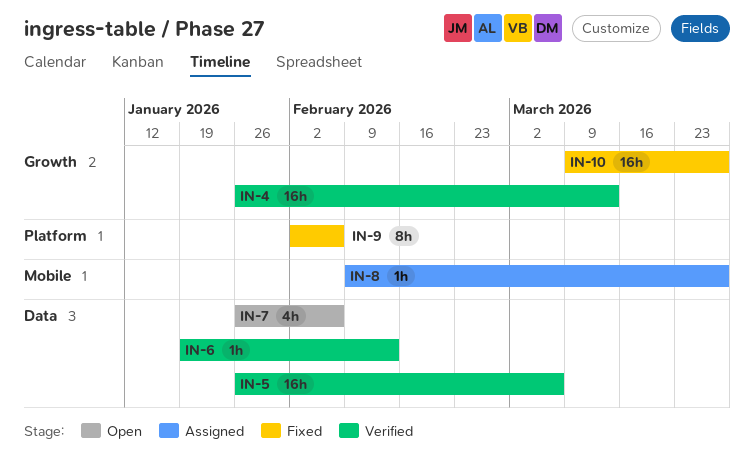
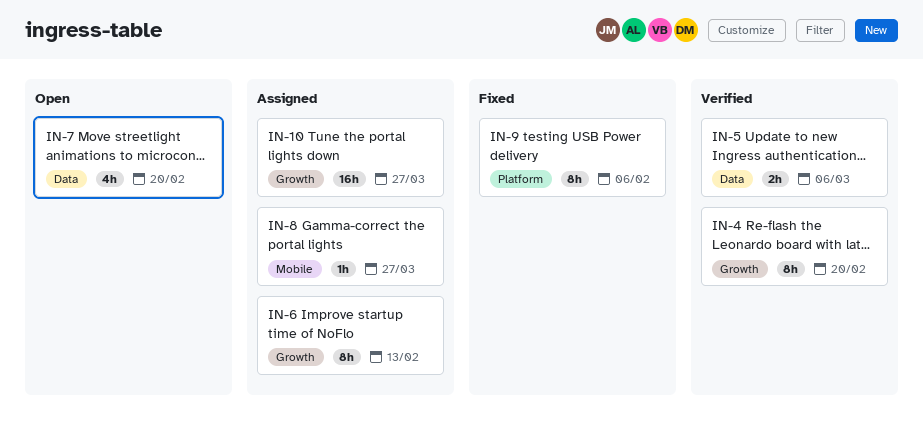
IN-4, estimate: 16h -> 8h
IN-4, due: Mar 13 -> Feb 20
IN-5, estimate: 16h -> 2h
IN-6, status: Verified -> Assigned
IN-6, label: Data -> Growth
IN-6, estimate: 1h -> 8h
IN-7, due: Feb 6 -> Feb 20
IN-10, status: Fixed -> Assigned

